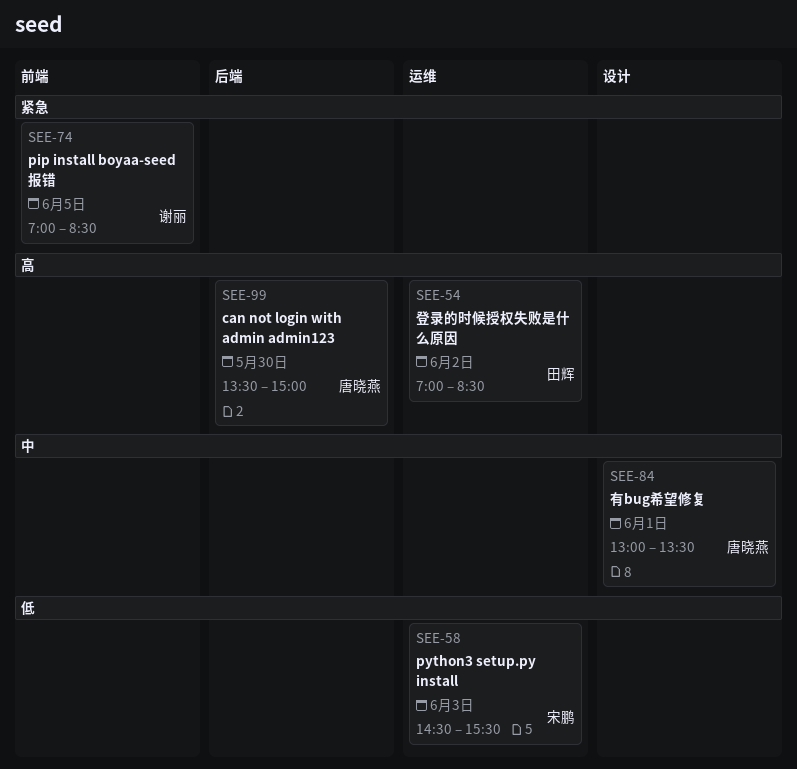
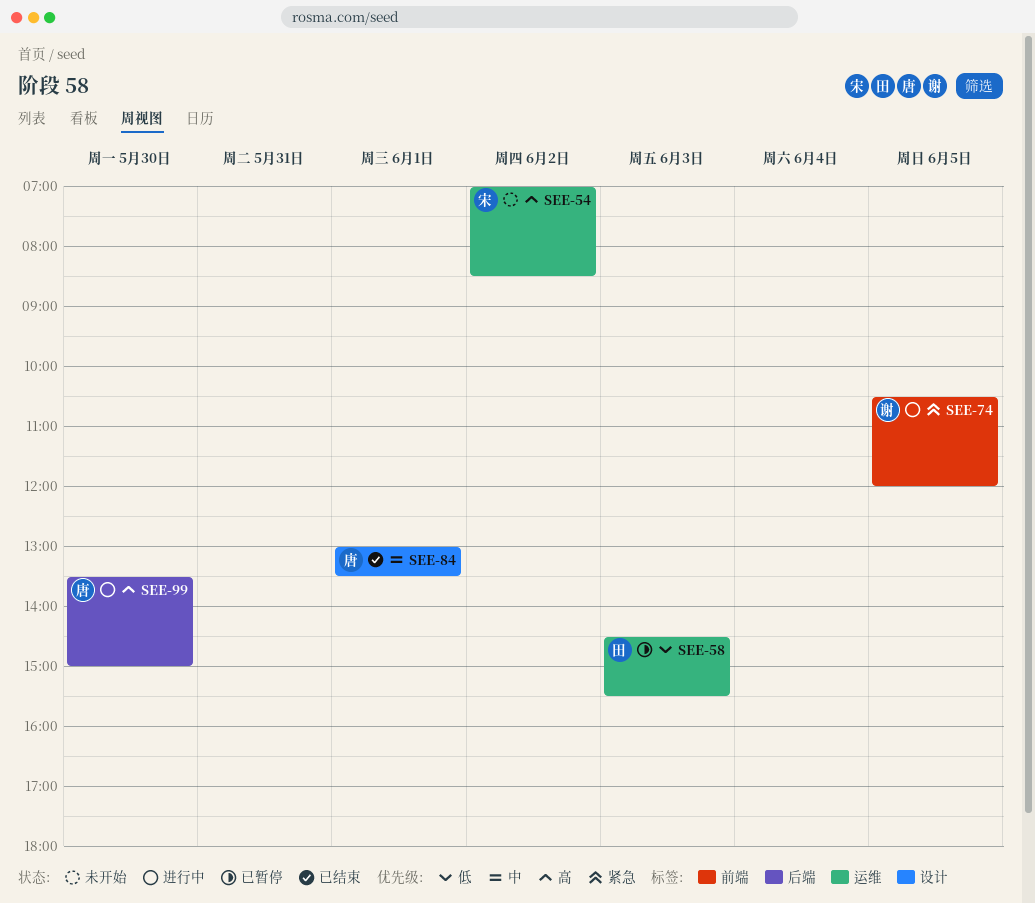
SEE-54, owner: 田辉 -> 宋鹏
SEE-58, owner: 宋鹏 -> 田辉
SEE-74, begins: 07:00 -> 10:30
SEE-74, ends: 08:30 -> 12:00

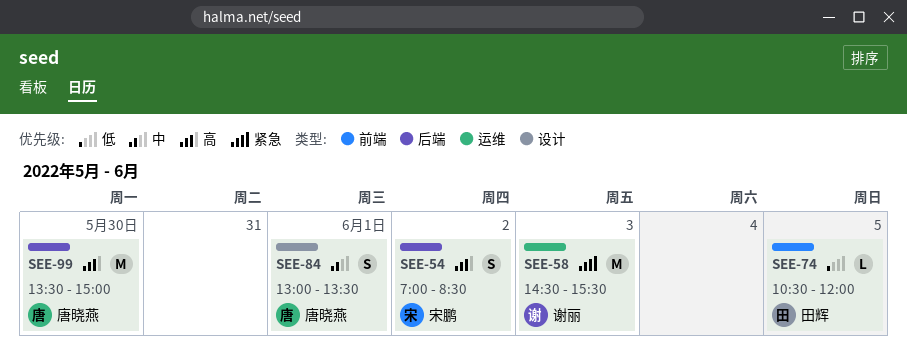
SEE-54, label: 运维 -> 后端
SEE-58, owner: 田辉 -> 谢丽
SEE-58, priority: 低 -> 紧急
SEE-74, owner: 谢丽 -> 田辉
SEE-74, priority: 紧急 -> 低

